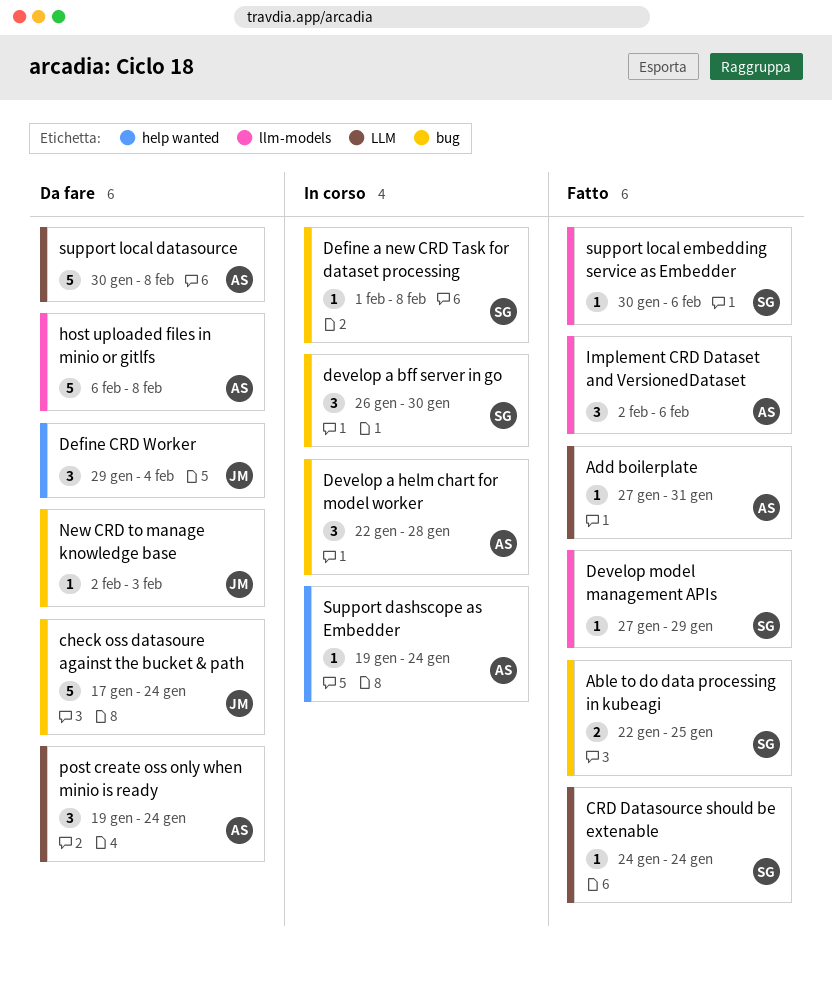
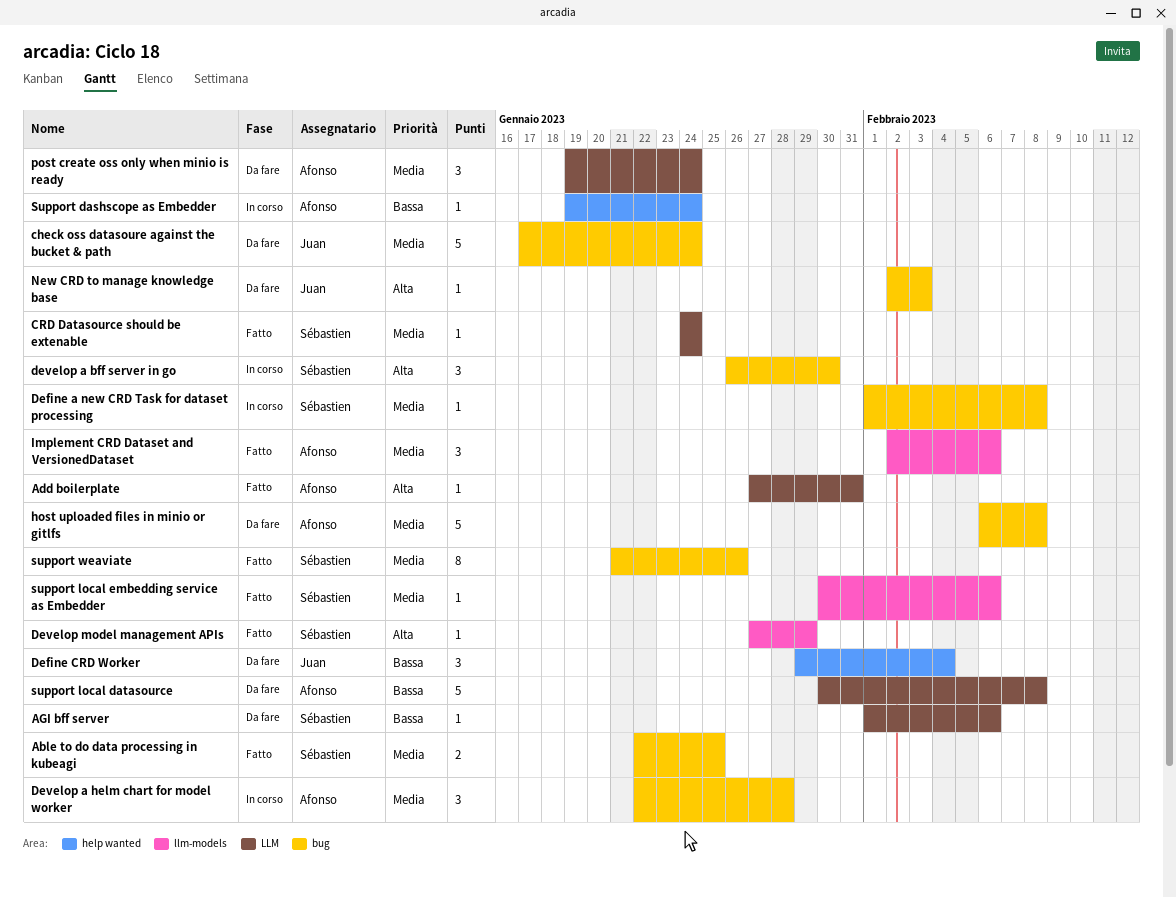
AGI bff server: none -> present
host uploaded files in minio or gitlfs, label: llm-models -> bug
support weaviate: none -> present

